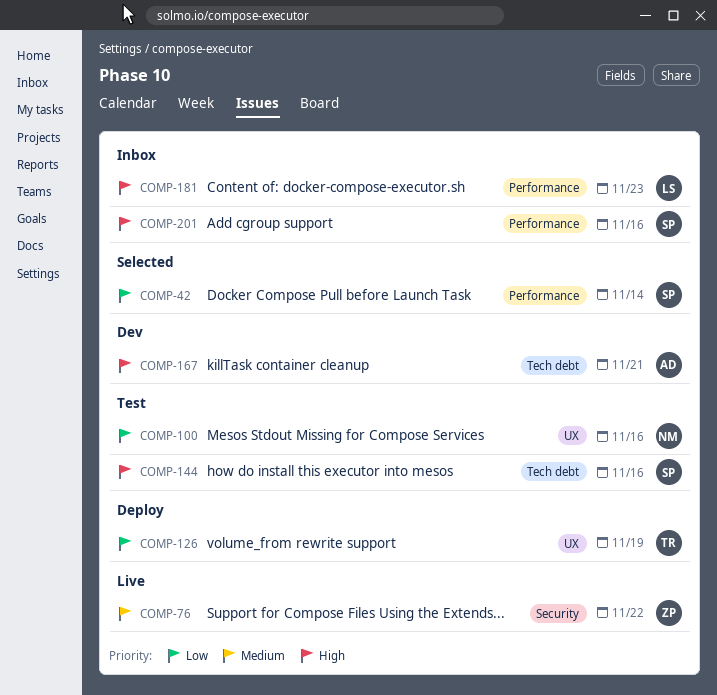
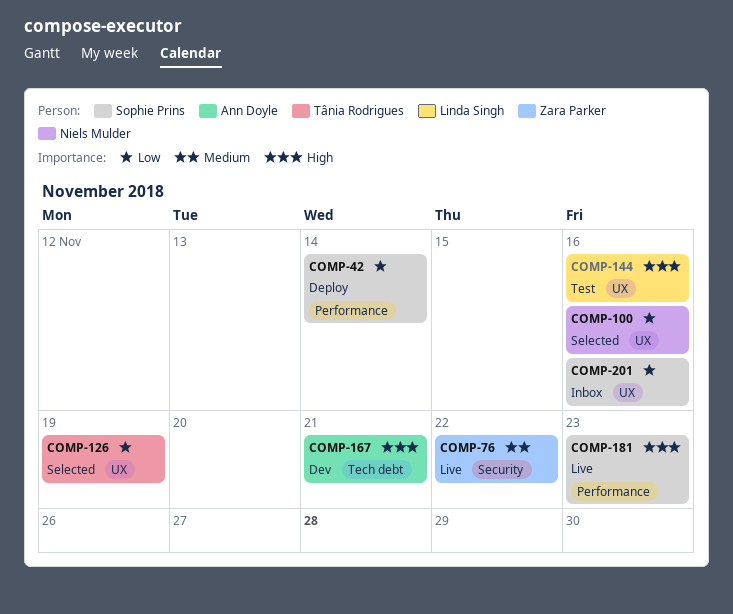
COMP-42, status: Selected -> Deploy
COMP-100, status: Test -> Selected
COMP-126, status: Deploy -> Selected
COMP-144, owner: Sophie Prins -> Linda Singh
COMP-144, label: Tech debt -> UX
COMP-181, status: Inbox -> Live
COMP-181, owner: Linda Singh -> Sophie Prins
COMP-201, priority: High -> Low
COMP-201, label: Performance -> UX

